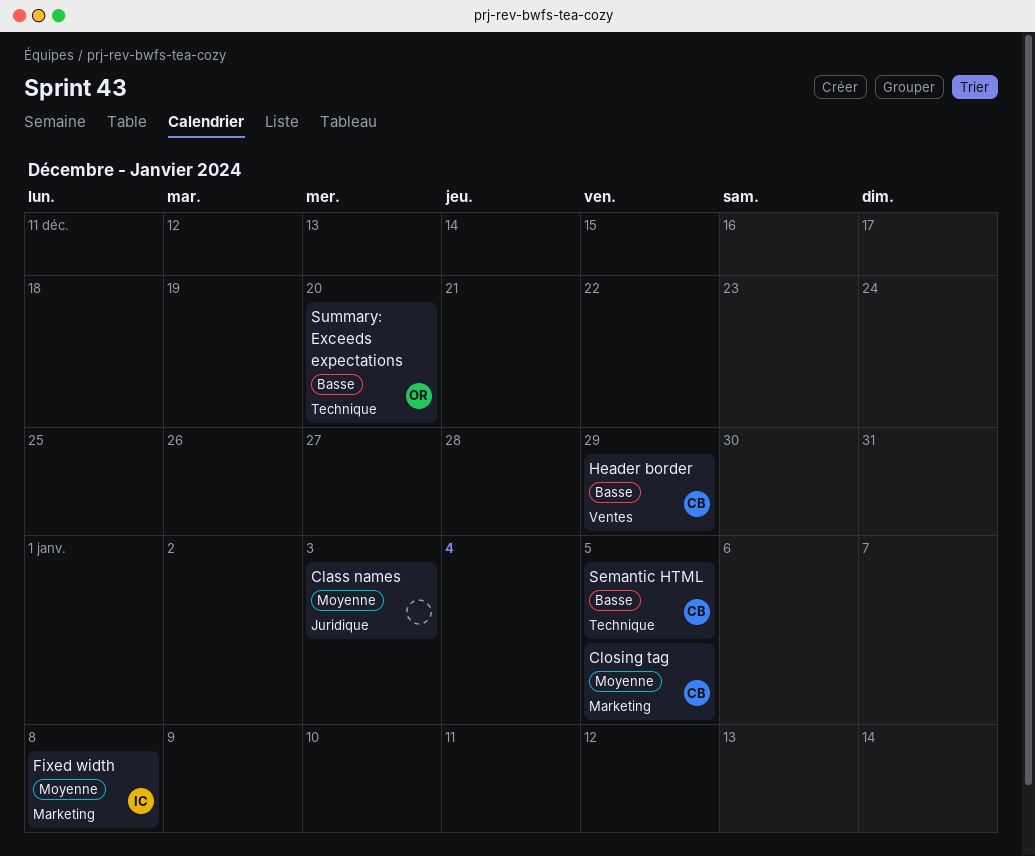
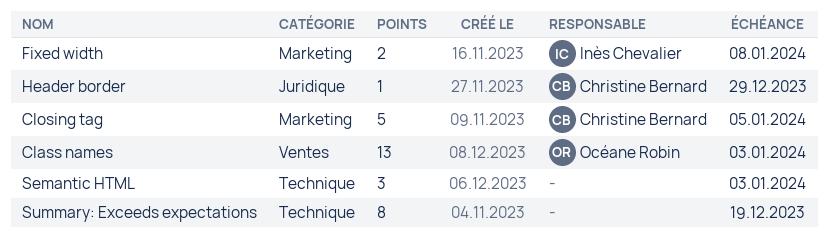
Class names, owner: none -> Océane Robin
Class names, label: Juridique -> Ventes
Header border, label: Ventes -> Juridique
Semantic HTML, owner: Christine Bernard -> none
Semantic HTML, due: Jan 5 -> Jan 3
Summary: Exceeds expectations, owner: Océane Robin -> none
Summary: Exceeds expectations, due: Dec 20 -> Dec 19

